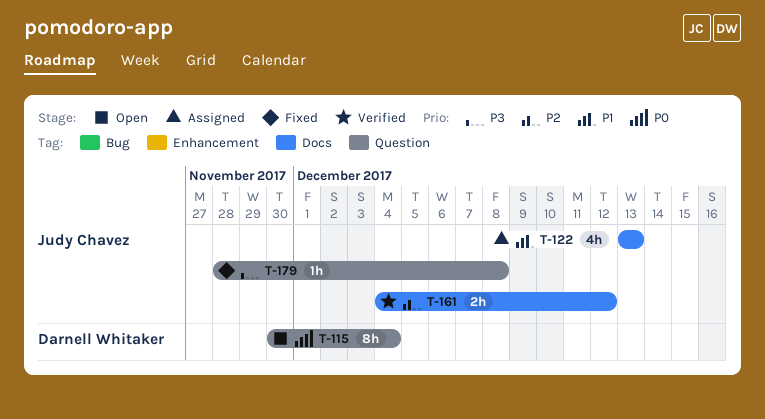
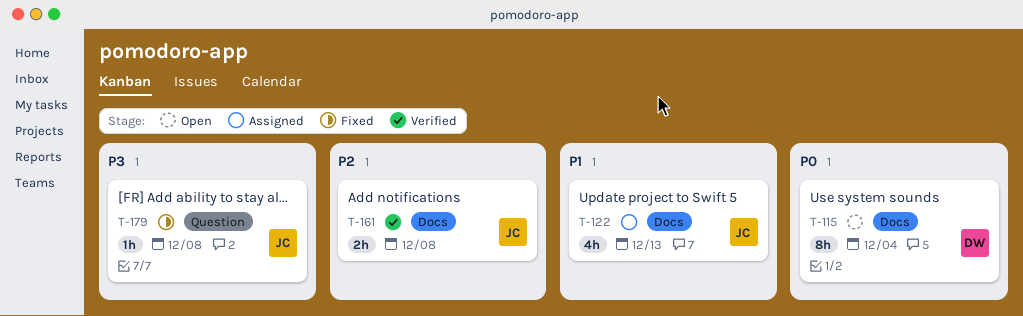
T-115, label: Question -> Docs
T-161, due: Dec 12 -> Dec 8

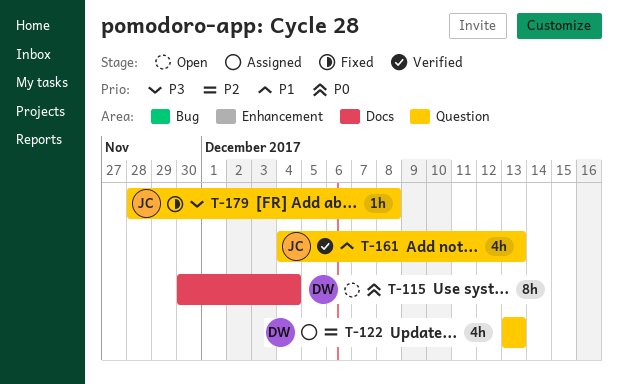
T-122, owner: JC -> DW
T-122, priority: P1 -> P2
T-122, label: Docs -> Question
T-161, priority: P2 -> P1
T-161, label: Docs -> Question
T-161, estimate: 2h -> 4h
T-161, due: Dec 8 -> Dec 13

